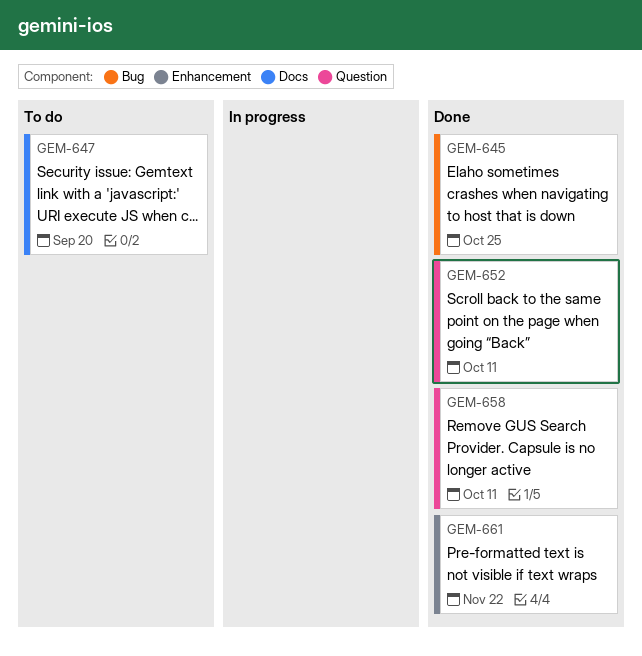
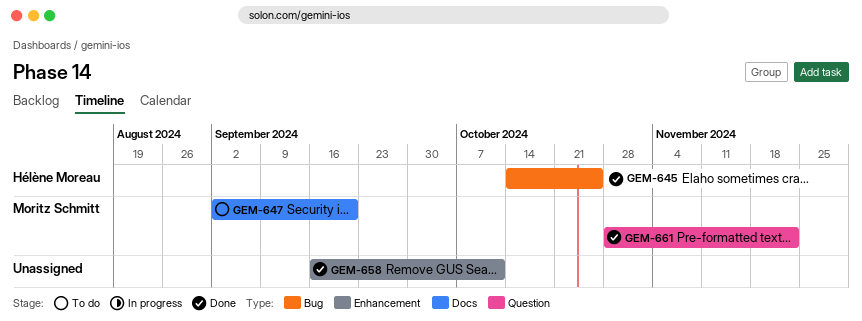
GEM-652: present -> none
GEM-658, label: Question -> Enhancement
GEM-661, label: Enhancement -> Question

